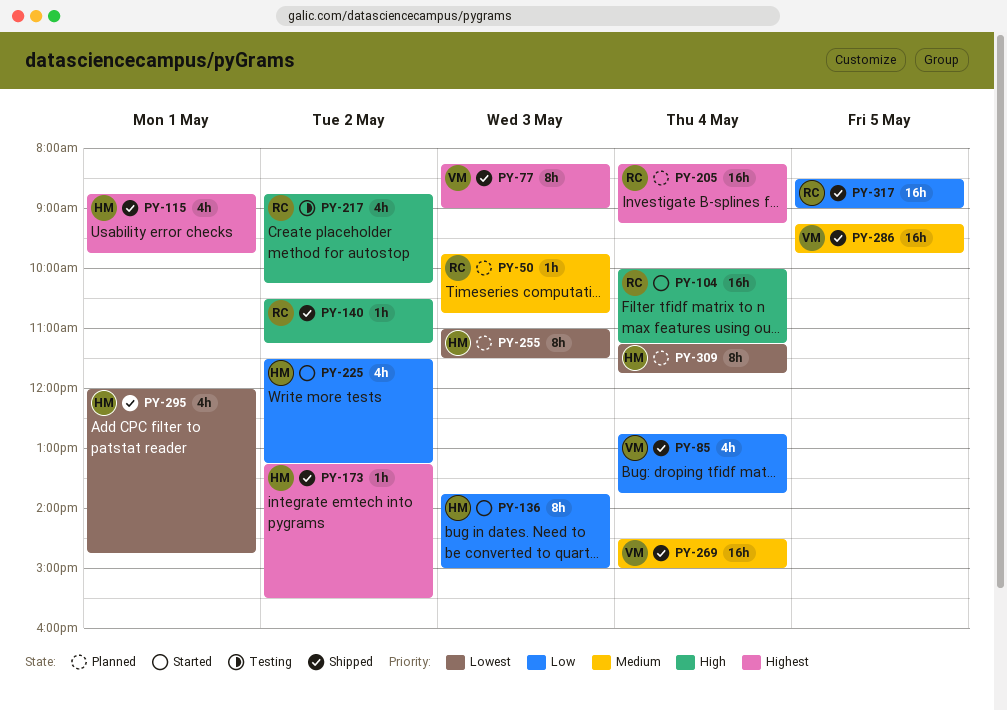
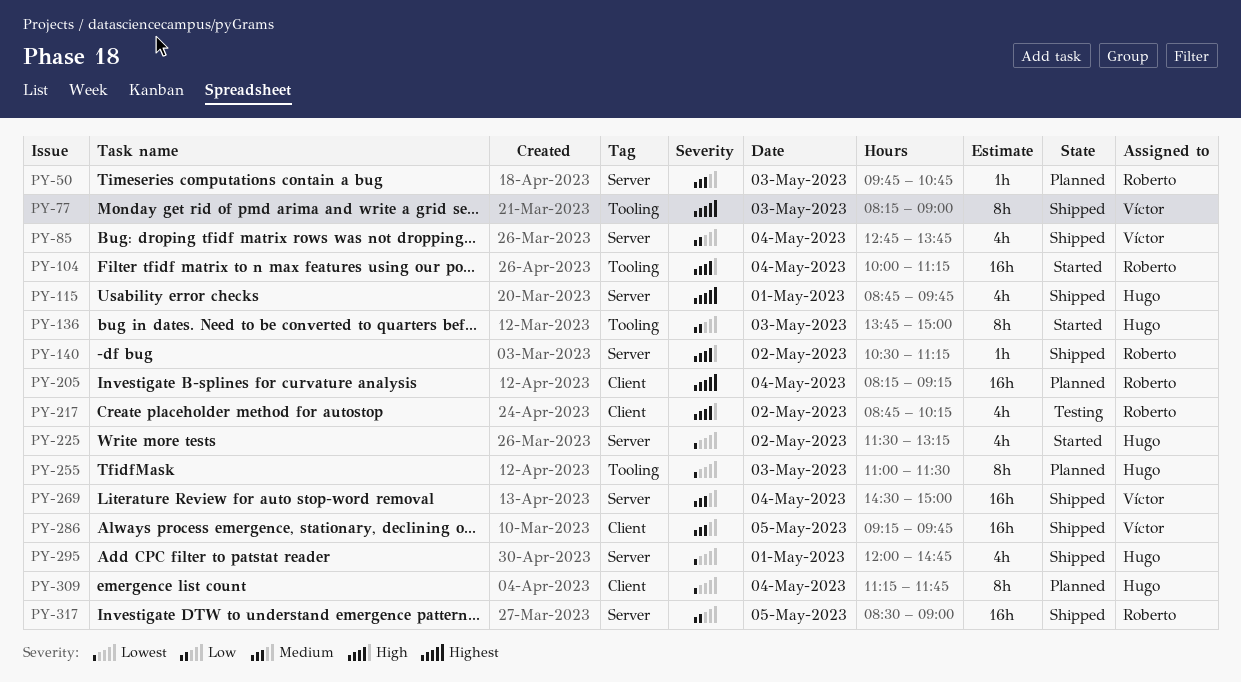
PY-173: present -> none
PY-225, priority: Low -> Lowest

